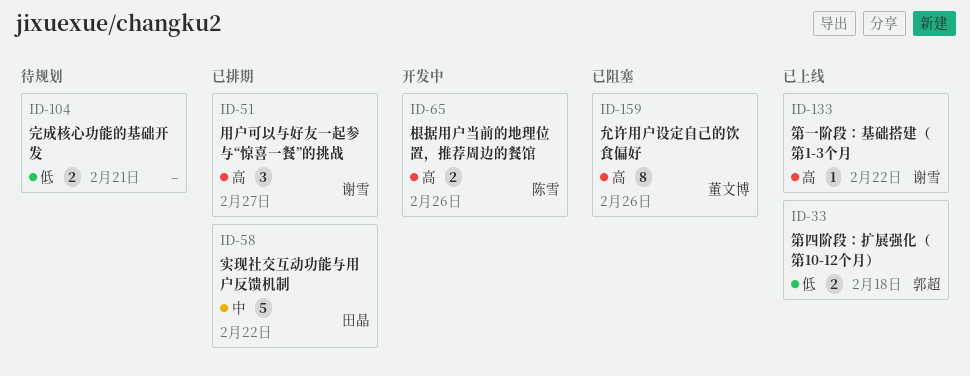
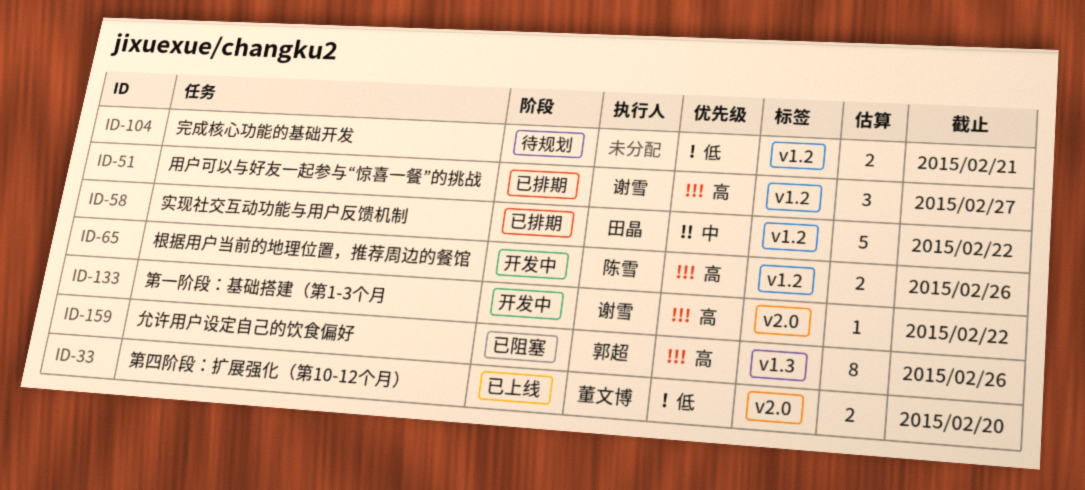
ID-33, owner: 郭超 -> 董文博
ID-33, due: Feb 18 -> Feb 20
ID-133, status: 已上线 -> 开发中
ID-159, owner: 董文博 -> 郭超

